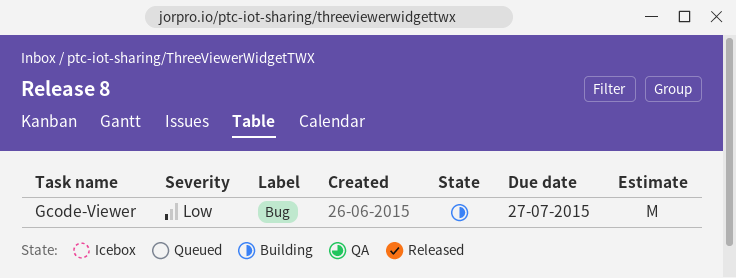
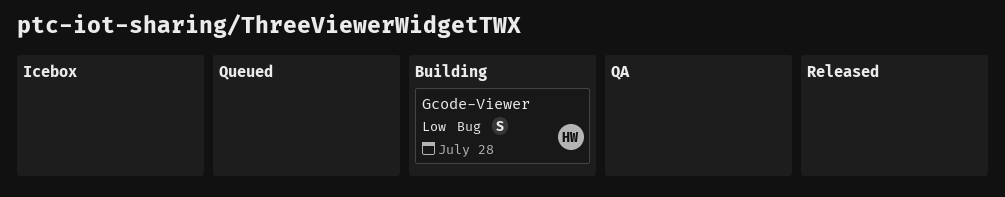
Gcode-Viewer, estimate: M -> S
Gcode-Viewer, due: Jul 27 -> Jul 28

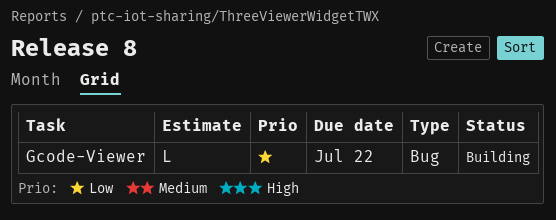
Gcode-Viewer, estimate: S -> L
Gcode-Viewer, due: Jul 28 -> Jul 22

